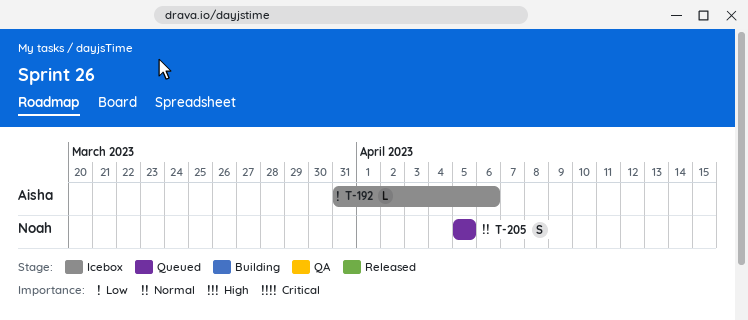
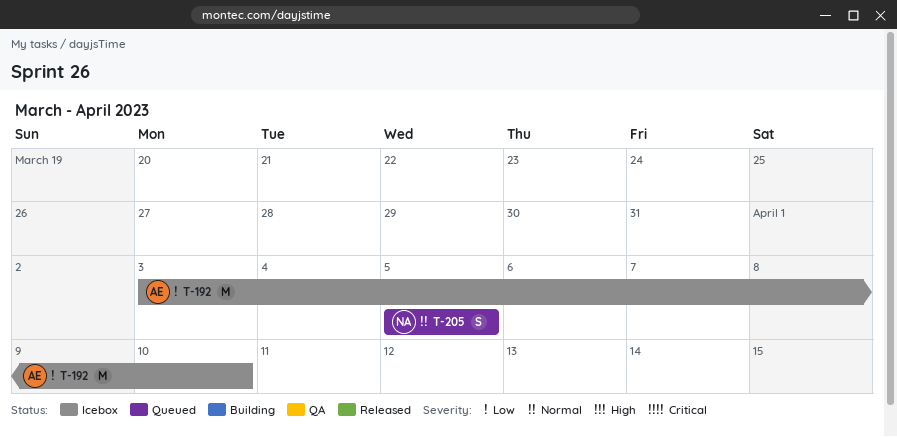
T-192, estimate: L -> M
T-192, start: Mar 31 -> Apr 3
T-192, due: Apr 6 -> Apr 10

